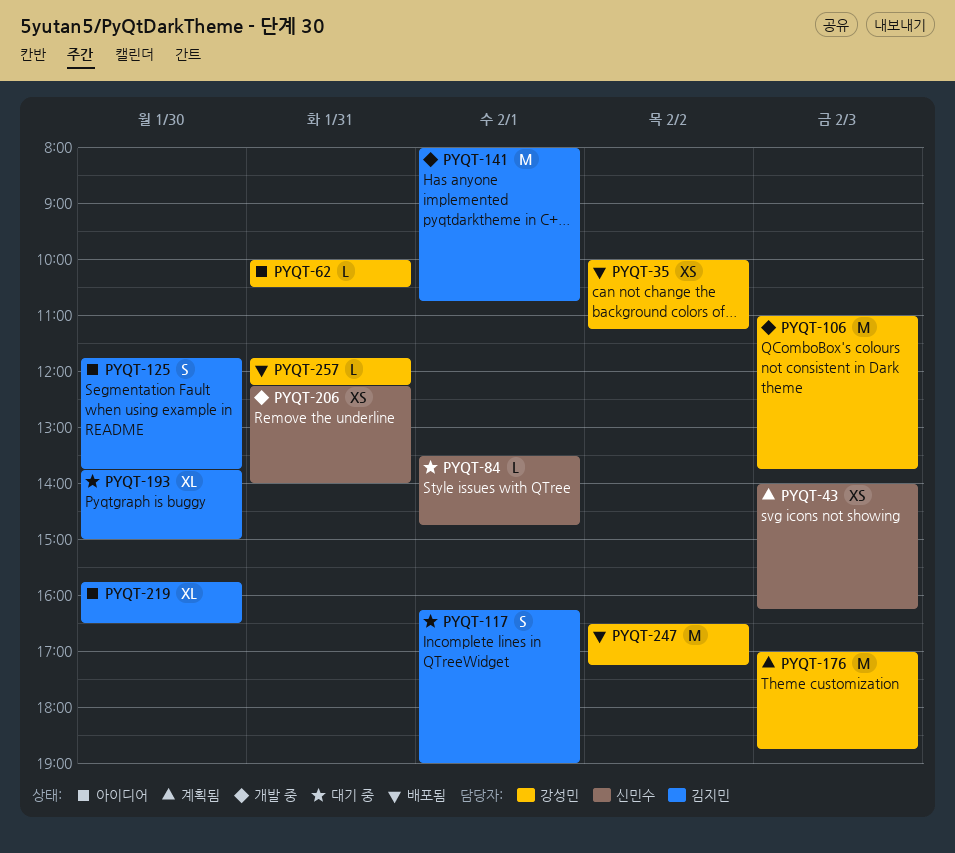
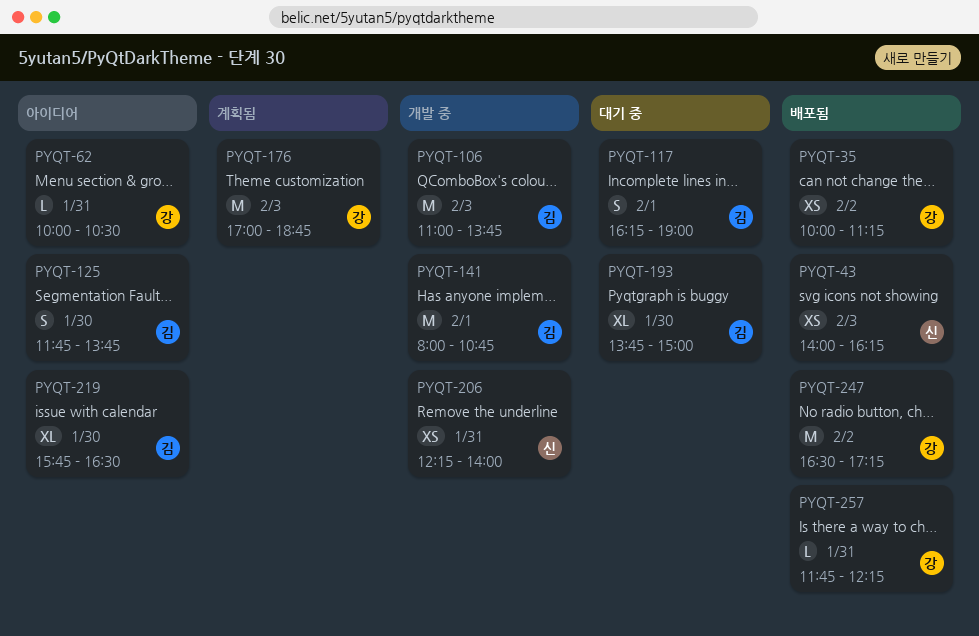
PYQT-43, status: 계획됨 -> 배포됨
PYQT-84: present -> none
PYQT-106, owner: 강성민 -> 김지민

